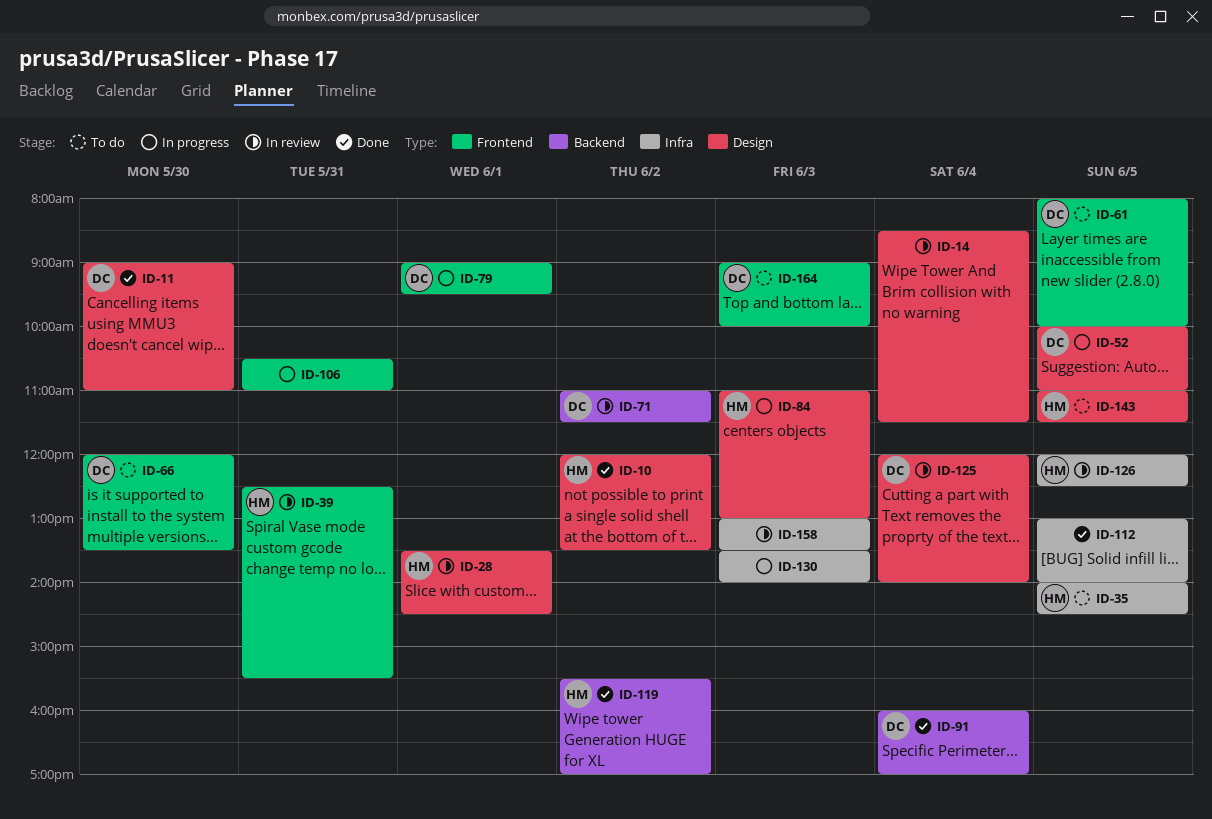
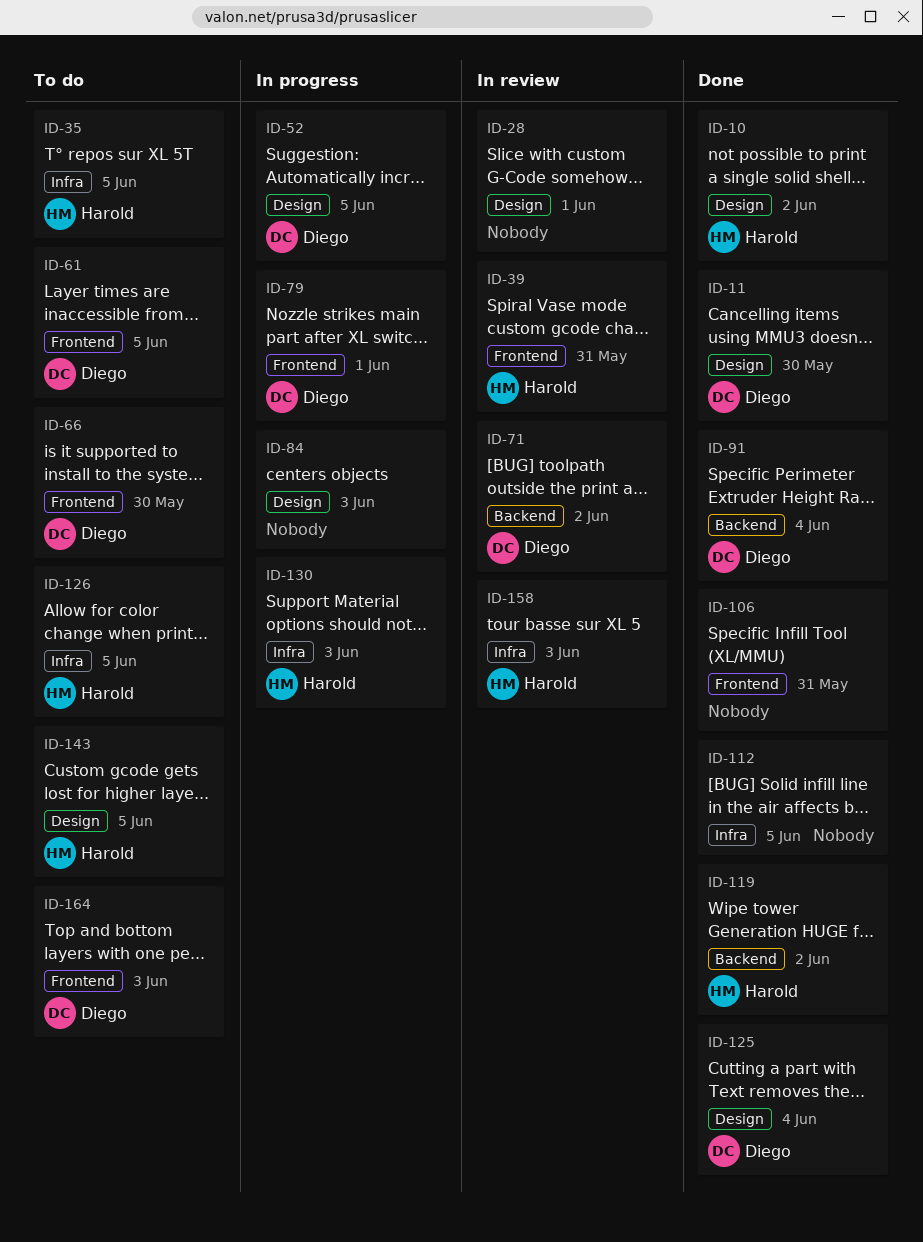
ID-14: present -> none
ID-28, owner: Harold -> none
ID-84, owner: Harold -> none
ID-106, status: In progress -> Done
ID-125, status: In review -> Done
ID-126, status: In review -> To do
ID-130, owner: none -> Harold
ID-158, owner: none -> Harold

